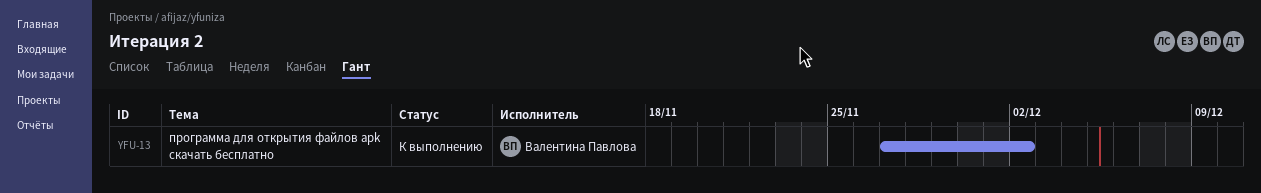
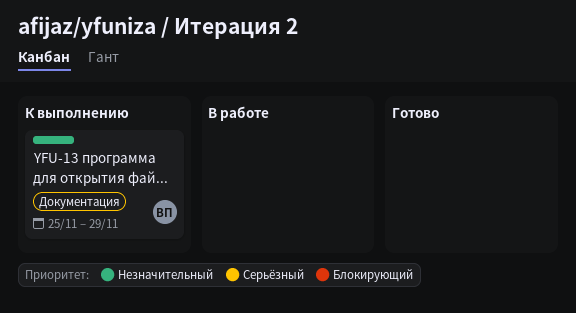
YFU-13, start: Nov 27 -> Nov 25
YFU-13, due: Dec 2 -> Nov 29

